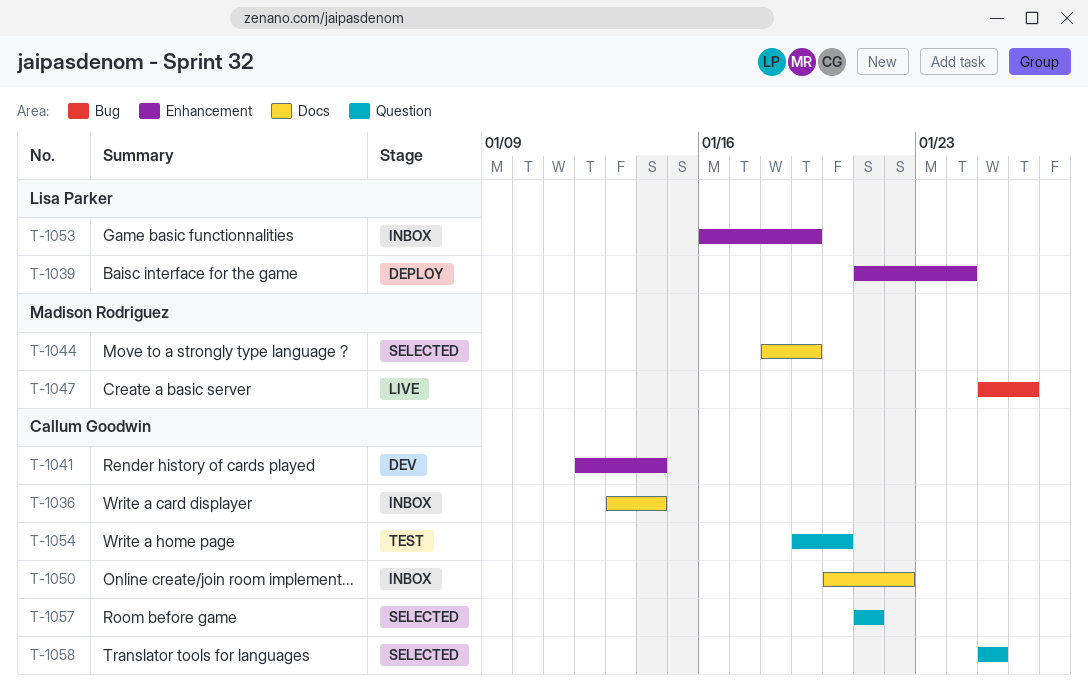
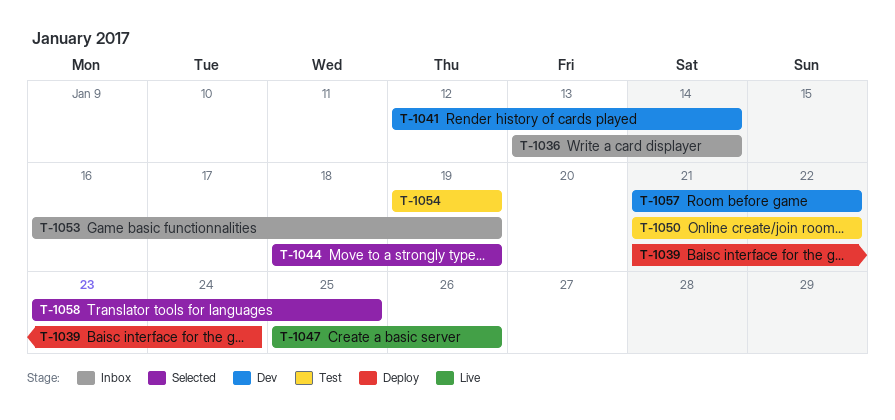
T-1050, status: Inbox -> Test
T-1050, start: Jan 20 -> Jan 21
T-1054, due: Jan 20 -> Jan 19
T-1057, status: Selected -> Dev
T-1057, due: Jan 21 -> Jan 22
T-1058, start: Jan 25 -> Jan 23

